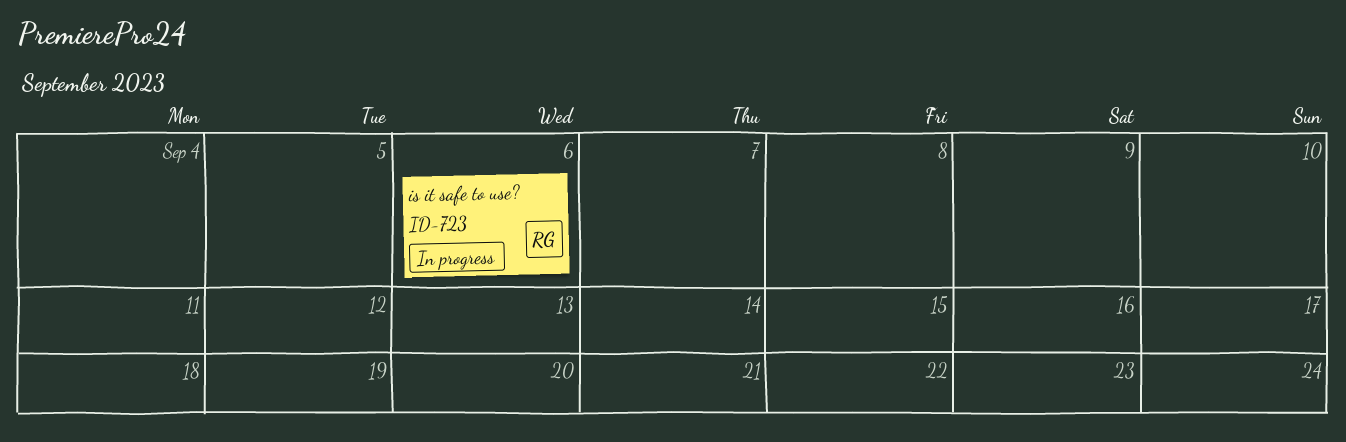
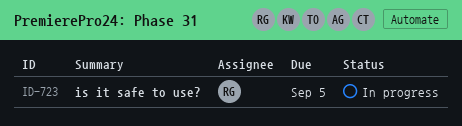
ID-723, due: Sep 6 -> Sep 5

